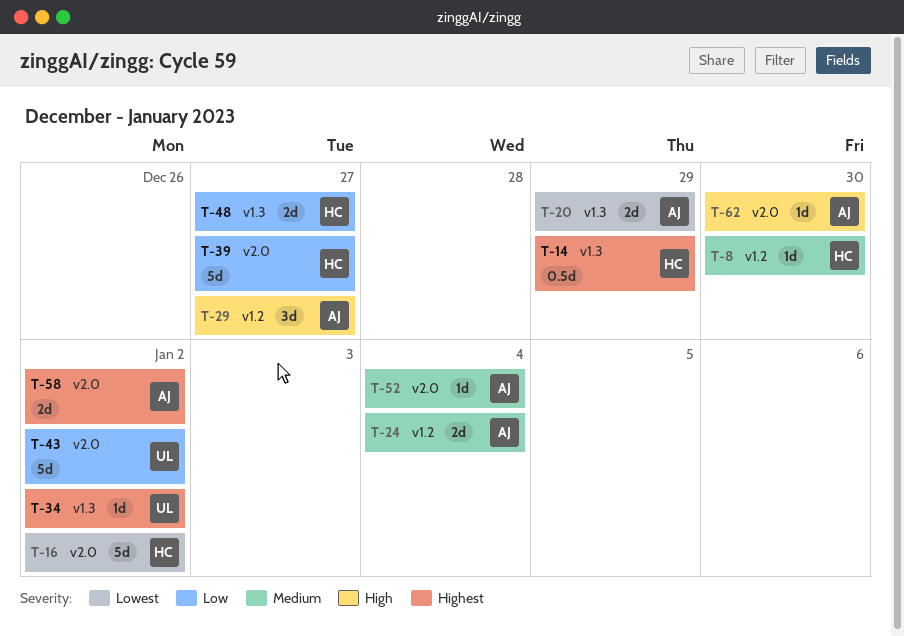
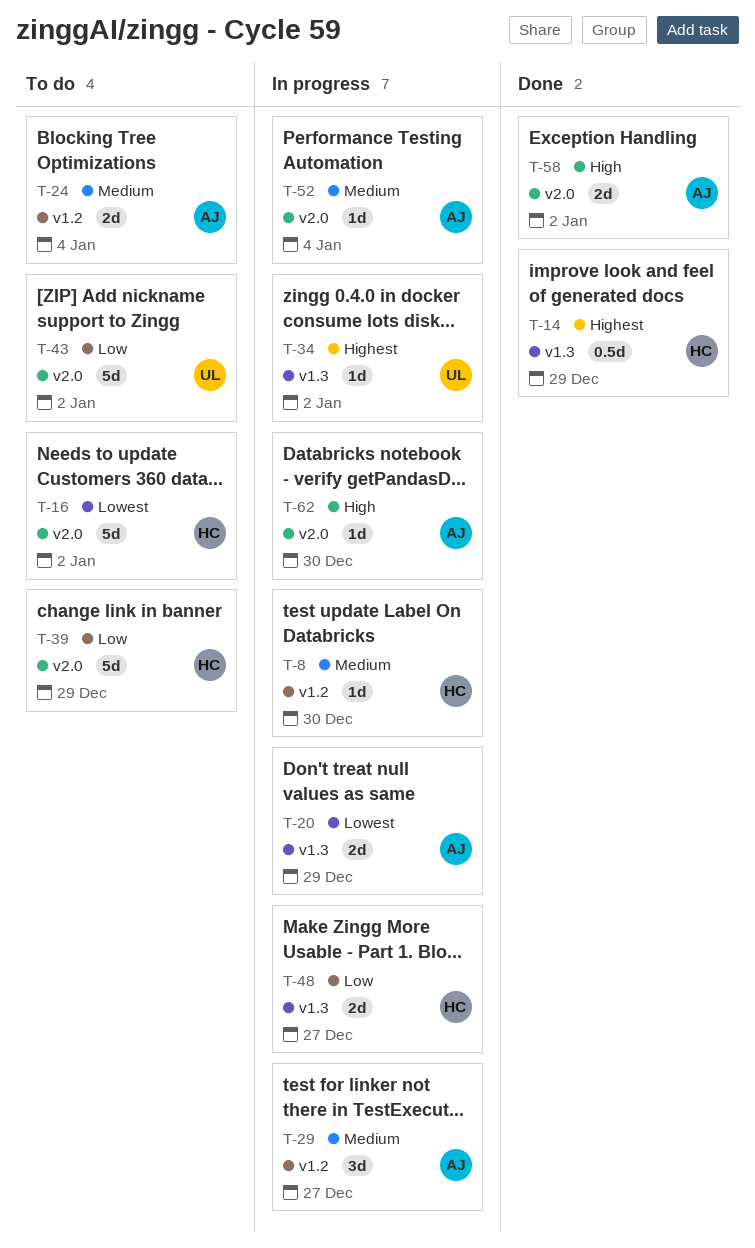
T-29, priority: High -> Medium
T-39, due: Dec 27 -> Dec 29
T-58, priority: Highest -> High

